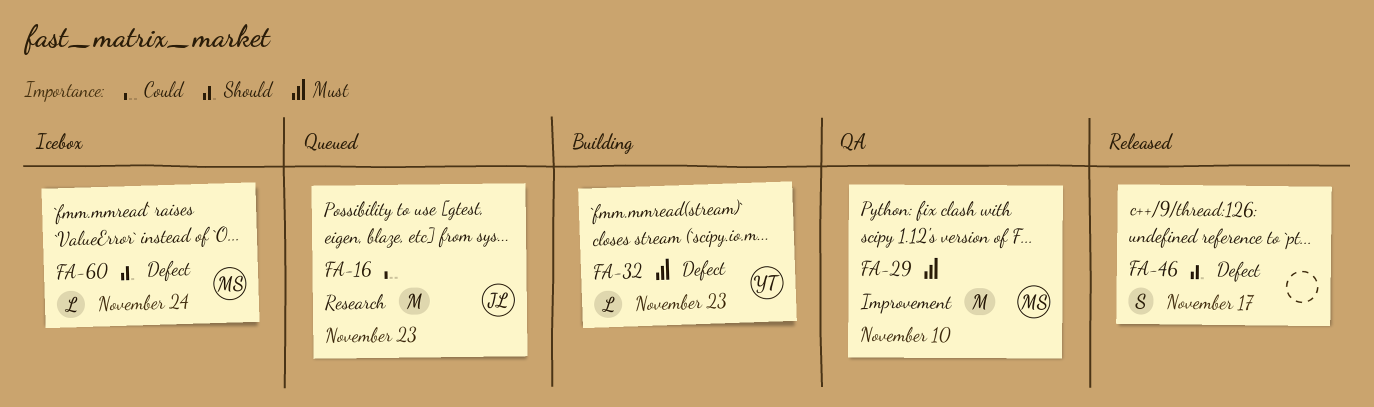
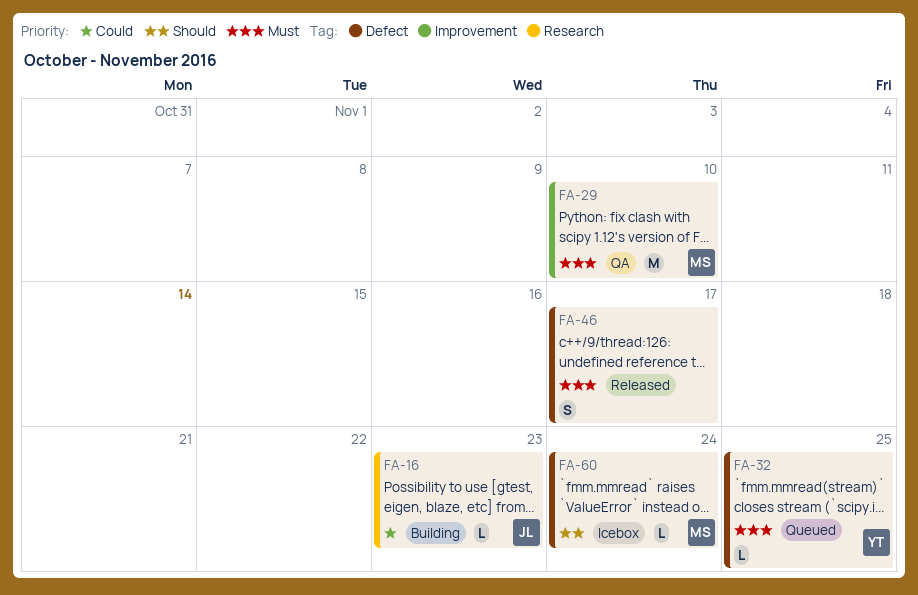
FA-16, status: Queued -> Building
FA-16, estimate: M -> L
FA-32, status: Building -> Queued
FA-32, due: Nov 23 -> Nov 25
FA-46, priority: Should -> Must

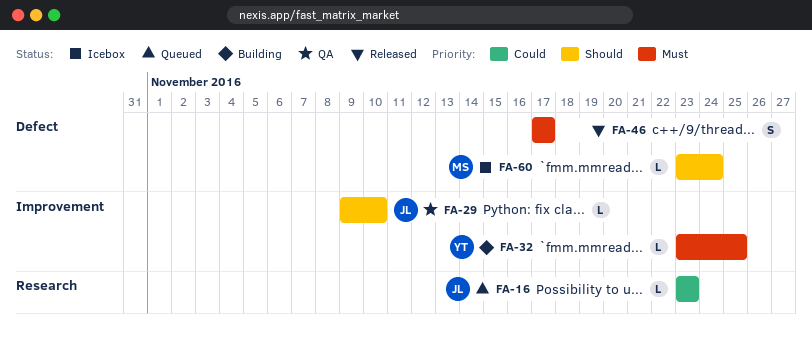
FA-16, status: Building -> Queued
FA-29, owner: MS -> JL
FA-29, priority: Must -> Should
FA-29, estimate: M -> L
FA-32, status: Queued -> Building
FA-32, label: Defect -> Improvement

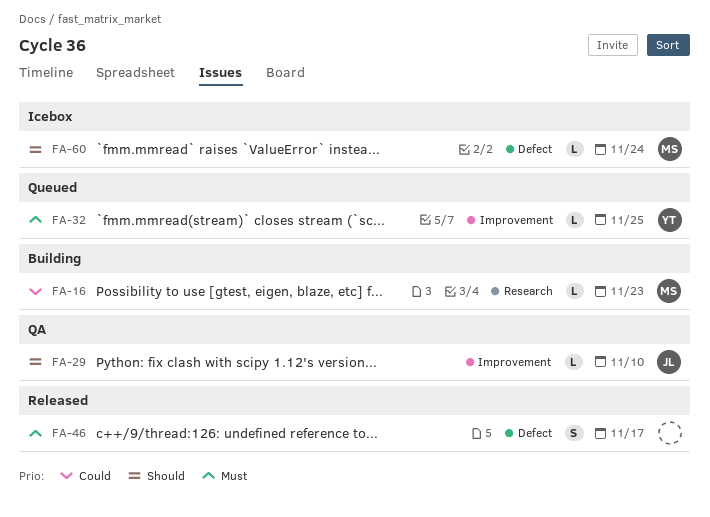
FA-16, status: Queued -> Building
FA-16, owner: JL -> MS
FA-32, status: Building -> Queued

